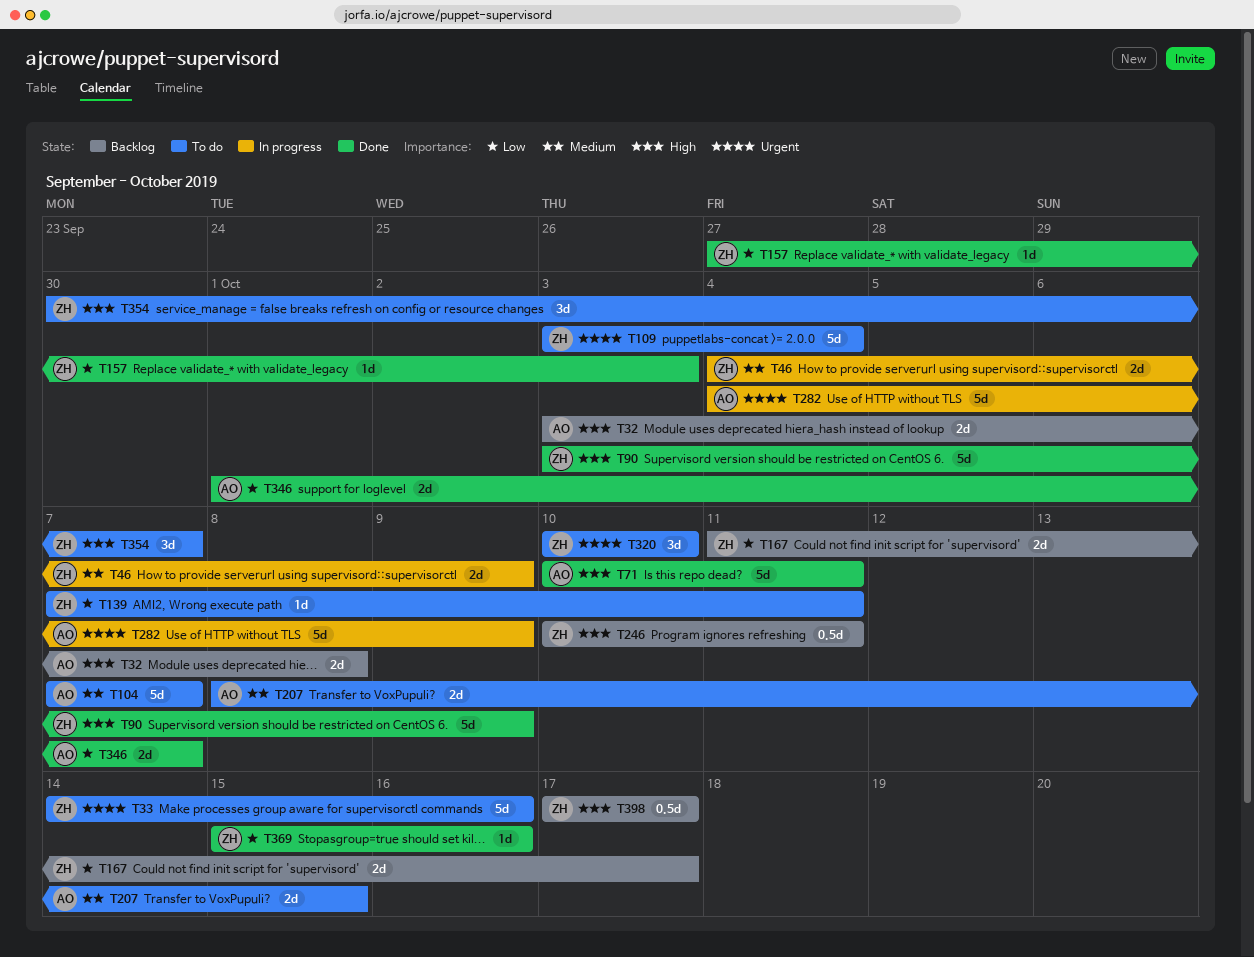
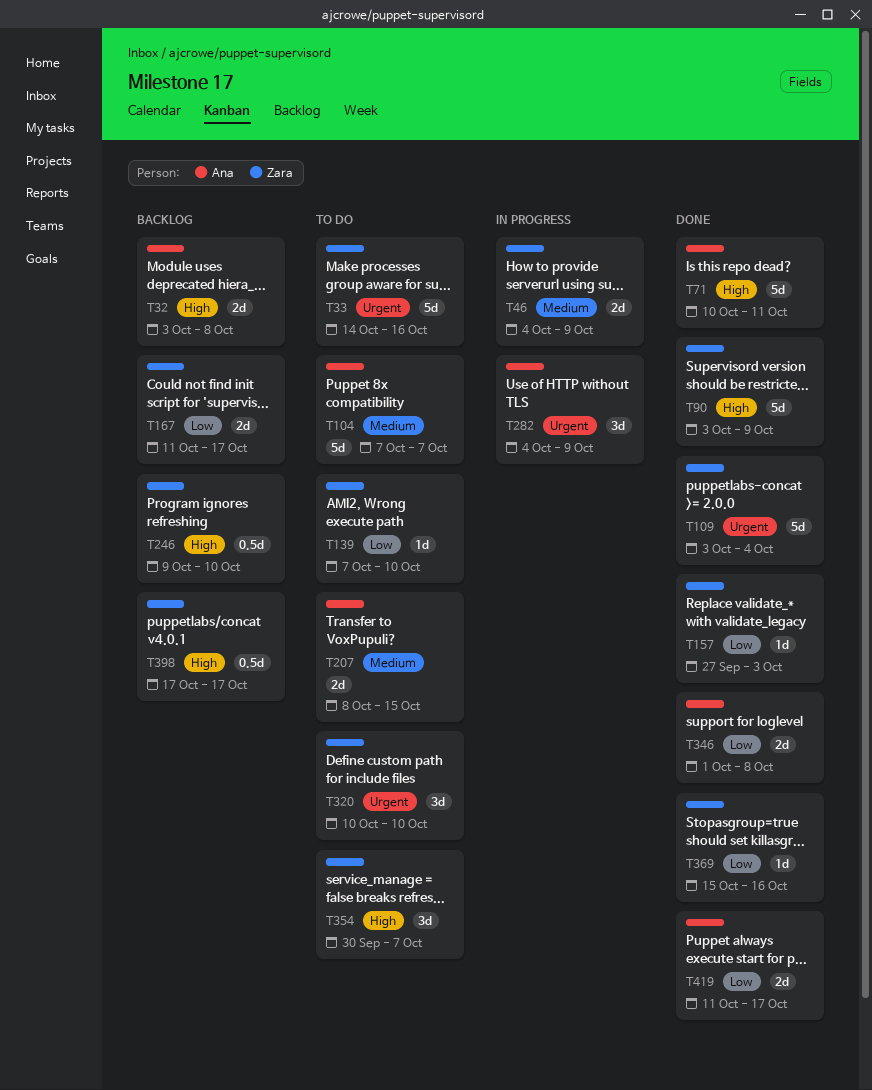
T109, status: To do -> Done
T139, due: Oct 11 -> Oct 10
T246, start: Oct 10 -> Oct 9
T246, due: Oct 11 -> Oct 10
T282, estimate: 5d -> 3d
T346, due: Oct 7 -> Oct 8
T419: none -> present

